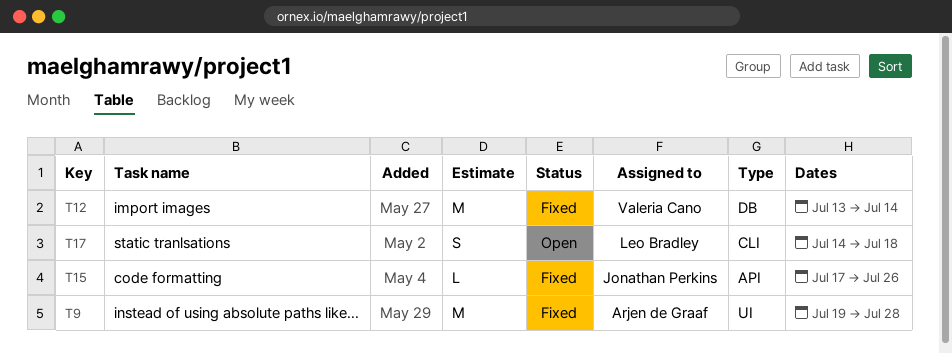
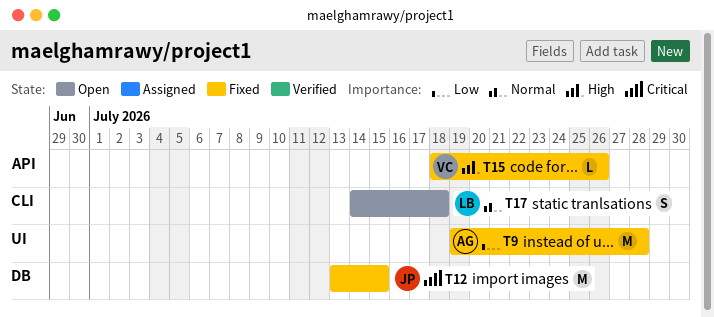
T12, owner: Valeria Cano -> Jonathan Perkins
T12, due: Jul 14 -> Jul 15
T15, owner: Jonathan Perkins -> Valeria Cano
T15, start: Jul 17 -> Jul 18

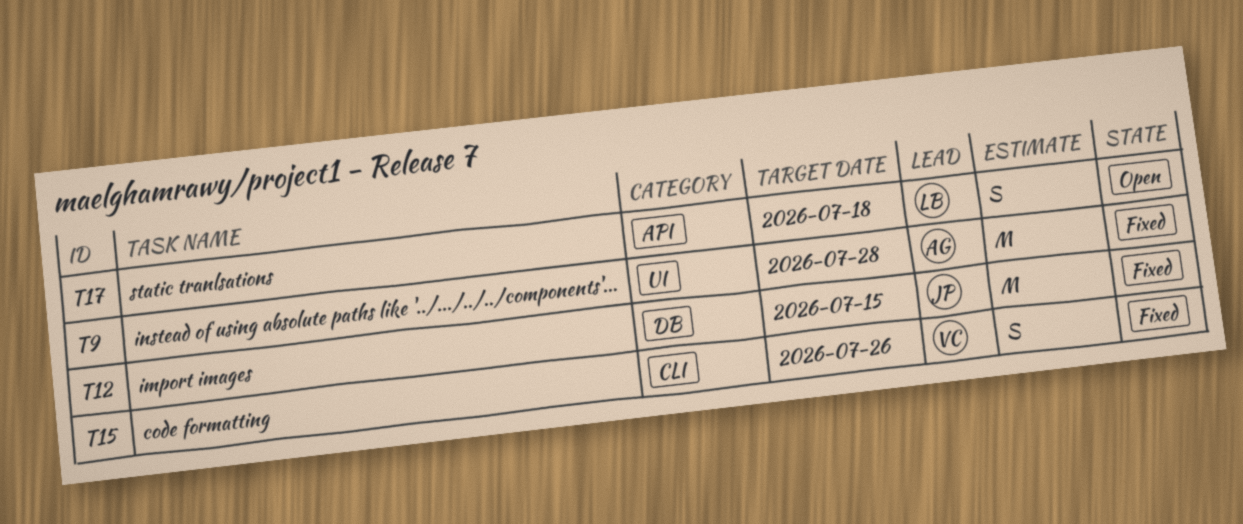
T15, label: API -> CLI
T15, estimate: L -> S
T17, label: CLI -> API

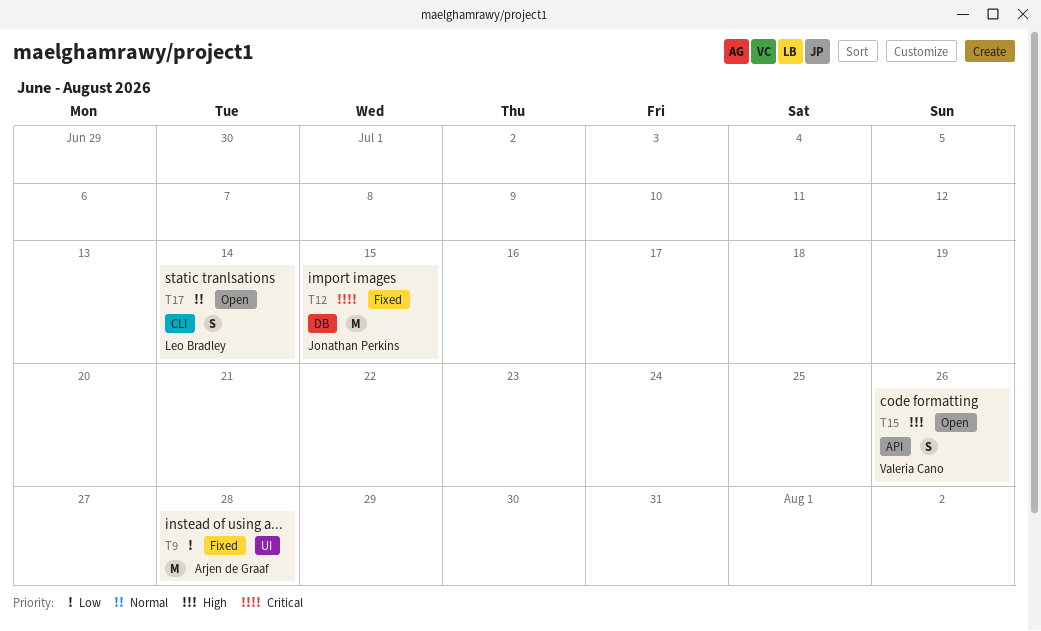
T15, status: Fixed -> Open
T15, label: CLI -> API
T17, label: API -> CLI
T17, due: Jul 18 -> Jul 14

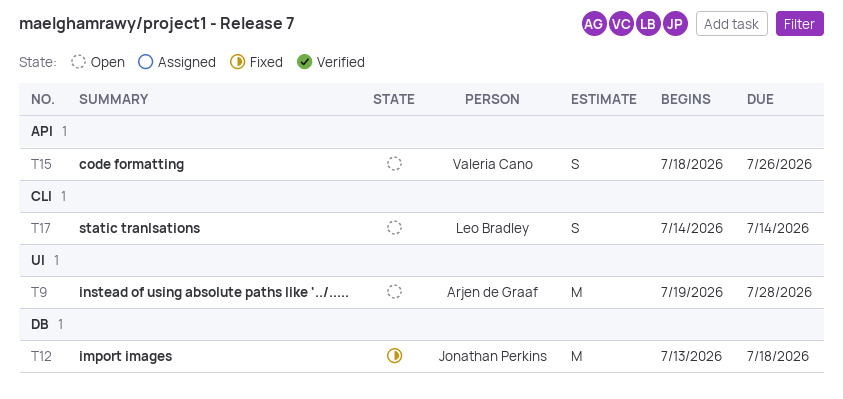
T9, status: Fixed -> Open
T12, due: Jul 15 -> Jul 18

